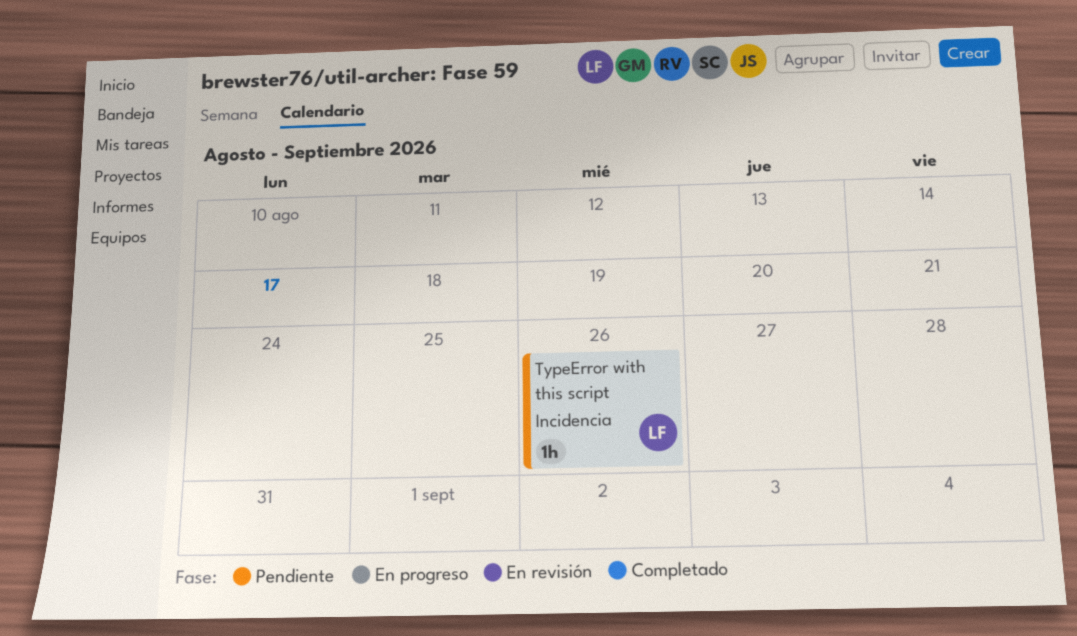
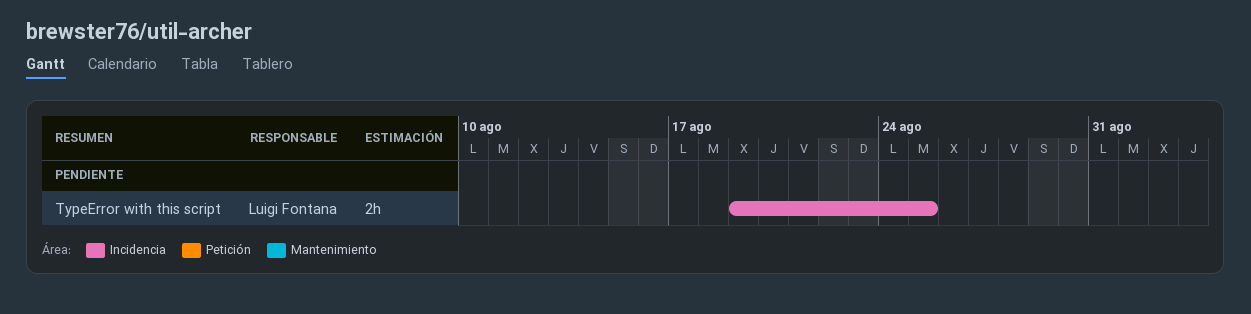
TypeError with this script, estimate: 1h -> 2h
TypeError with this script, due: Aug 26 -> Aug 25

